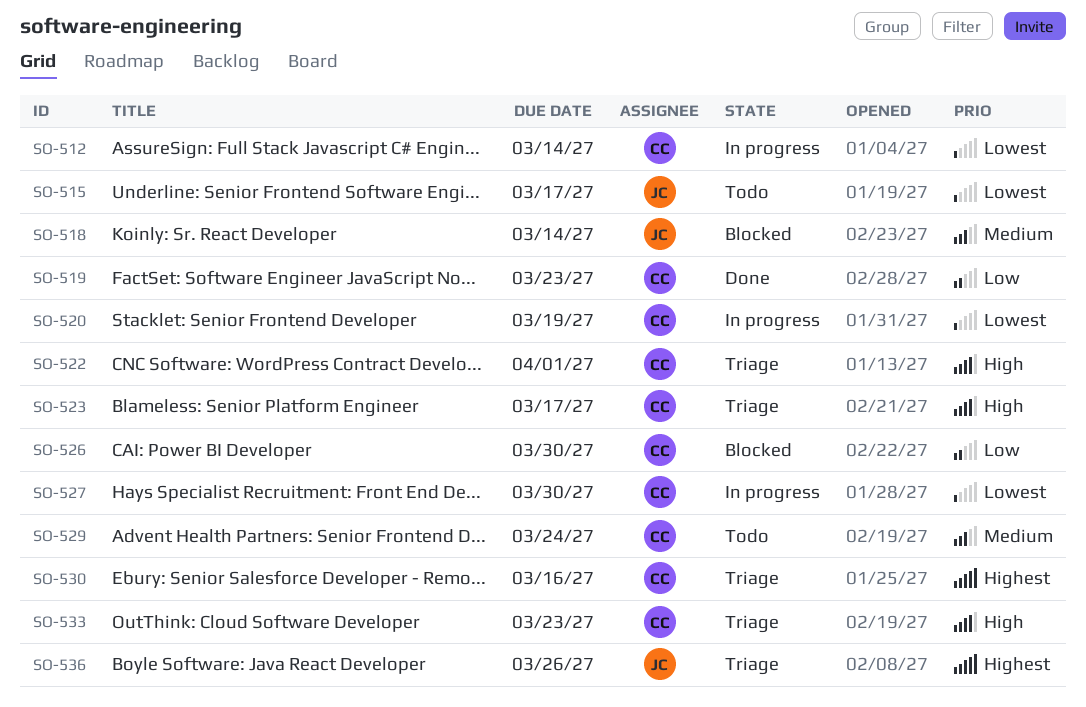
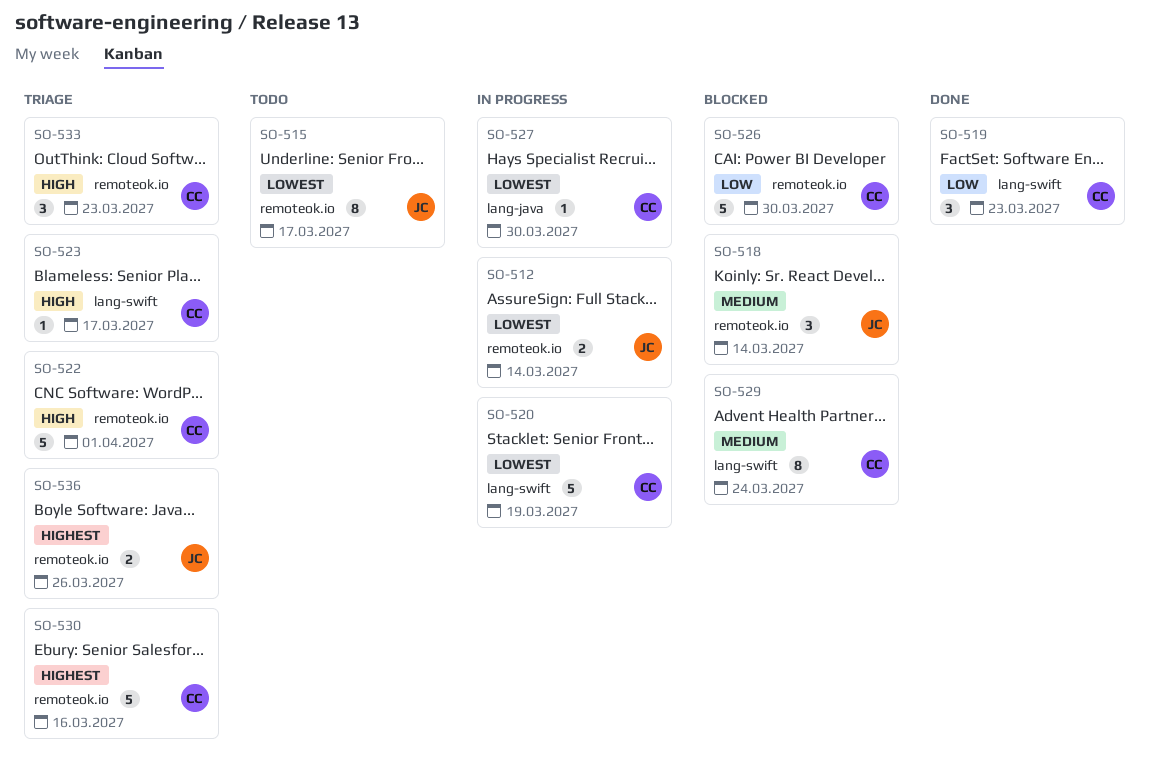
SO-512, owner: CC -> JC
SO-529, status: Todo -> Blocked

